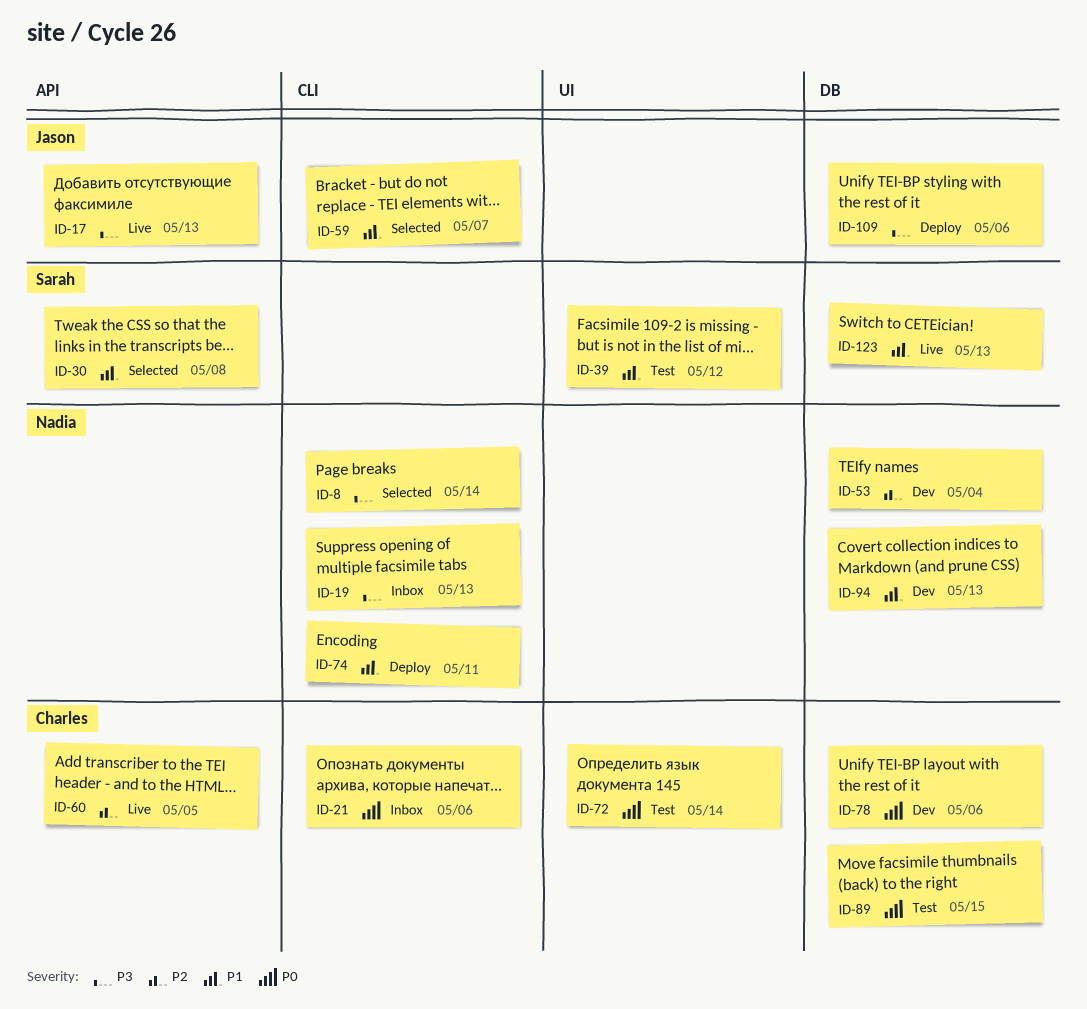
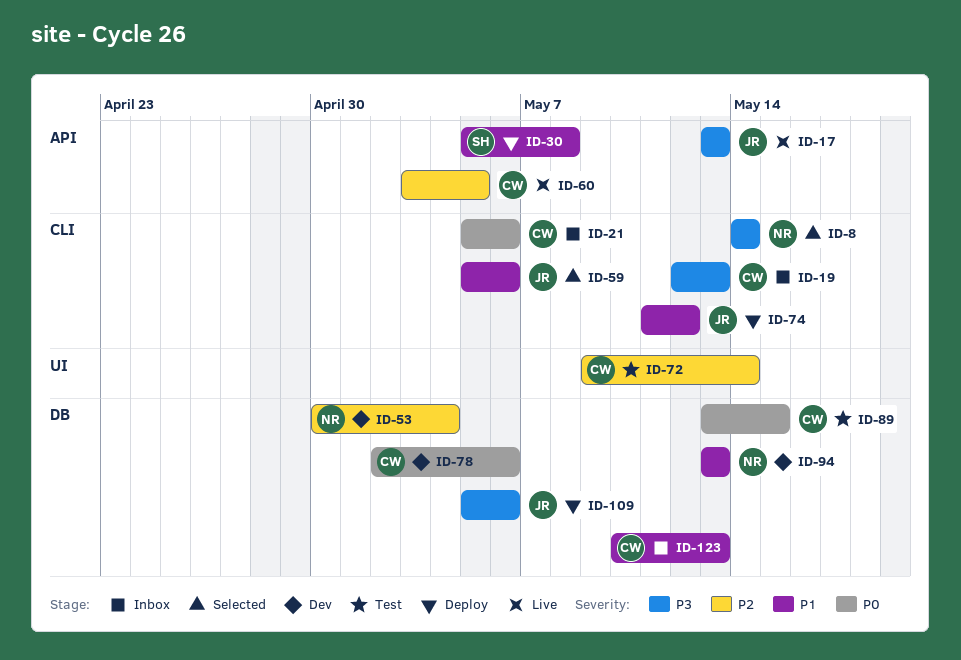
ID-19, owner: Nadia -> Charles
ID-30, status: Selected -> Deploy
ID-39: present -> none
ID-59, due: May 7 -> May 6
ID-72, priority: P0 -> P2
ID-74, owner: Nadia -> Jason
ID-74, due: May 11 -> May 12
ID-123, status: Live -> Inbox
ID-123, owner: Sarah -> Charles

